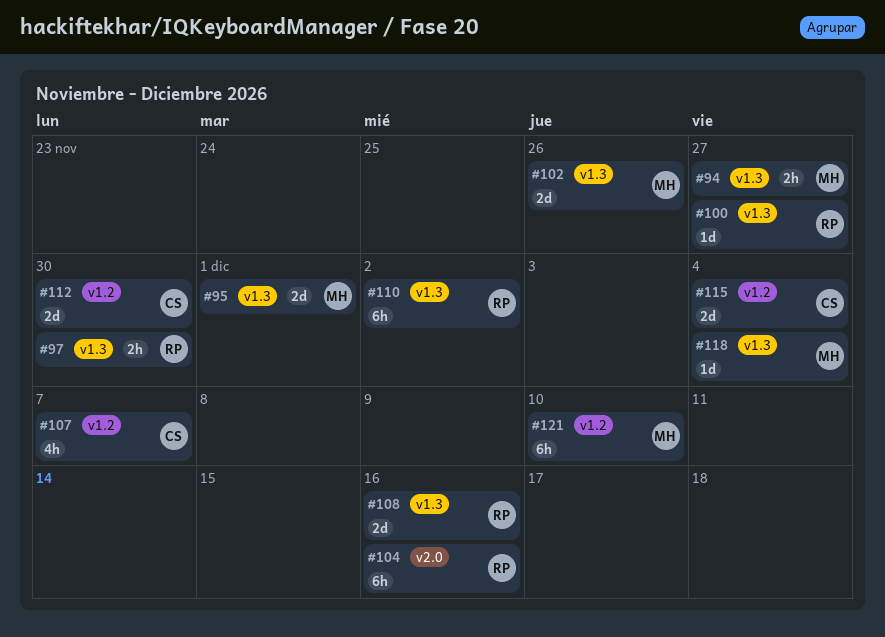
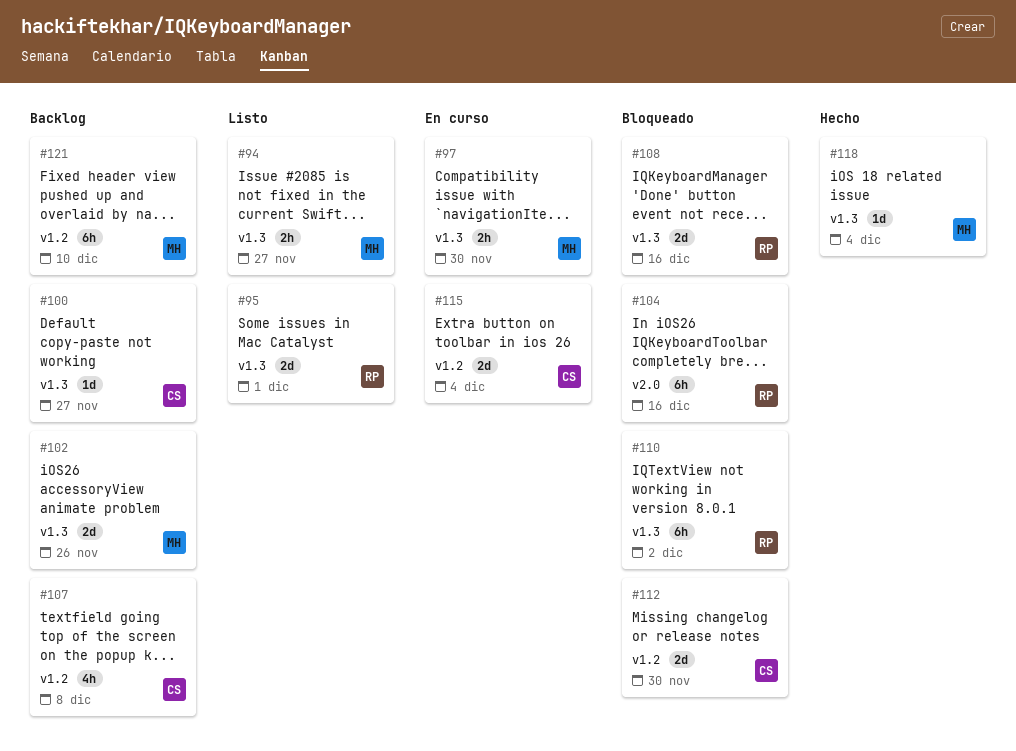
#95, owner: MH -> RP
#97, owner: RP -> MH
#100, owner: RP -> CS
#107, due: Dec 7 -> Dec 8

